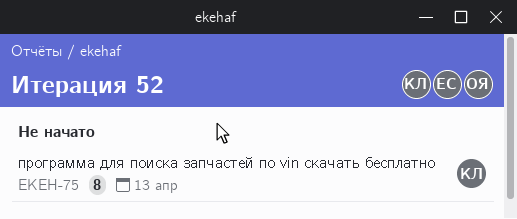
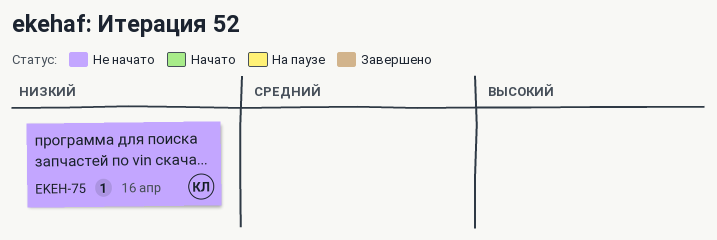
EKEH-75, estimate: 8 -> 1
EKEH-75, due: Apr 13 -> Apr 16

